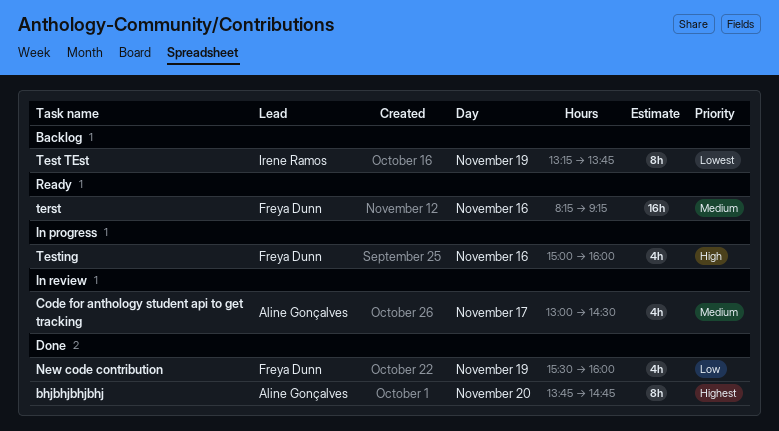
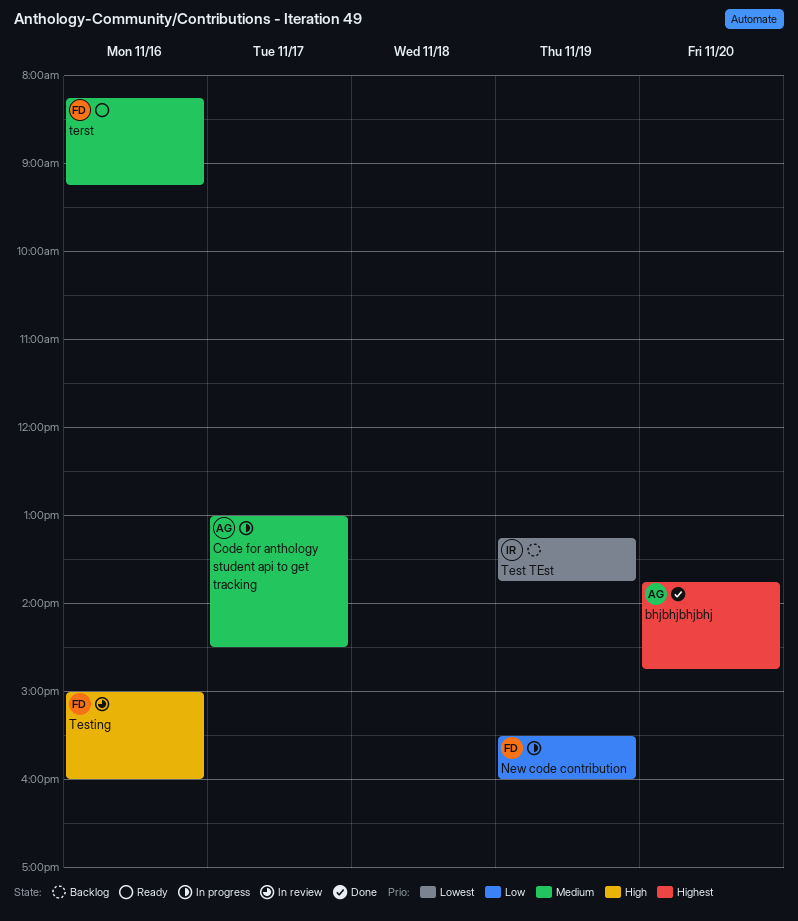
Code for anthology student api to get tracking, status: In review -> In progress
New code contribution, status: Done -> In progress
Testing, status: In progress -> In review

